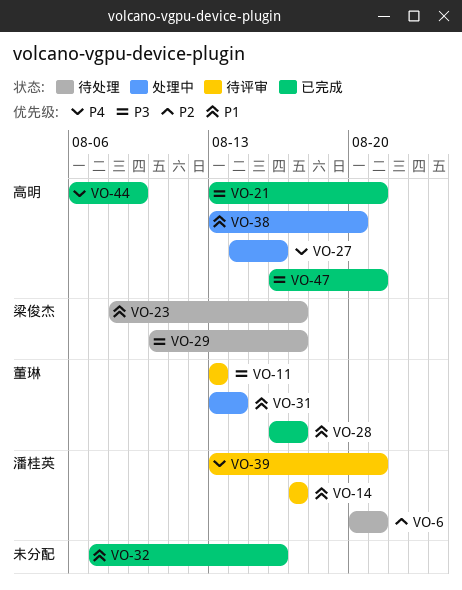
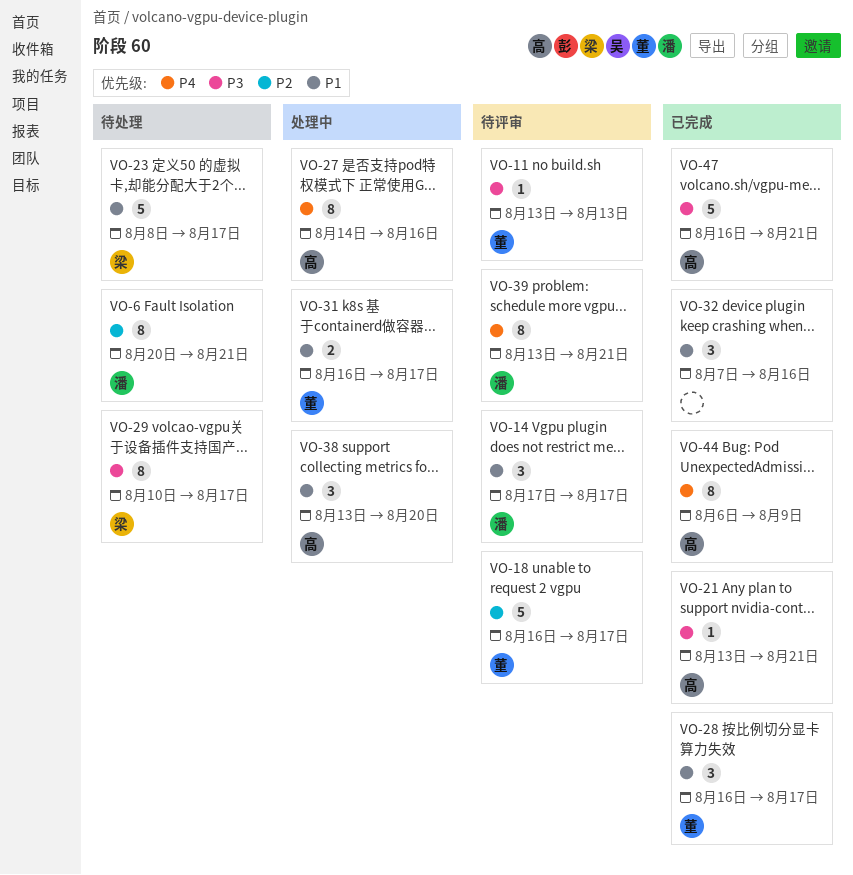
VO-18: none -> present
VO-31, start: Aug 13 -> Aug 16
VO-31, due: Aug 14 -> Aug 17

